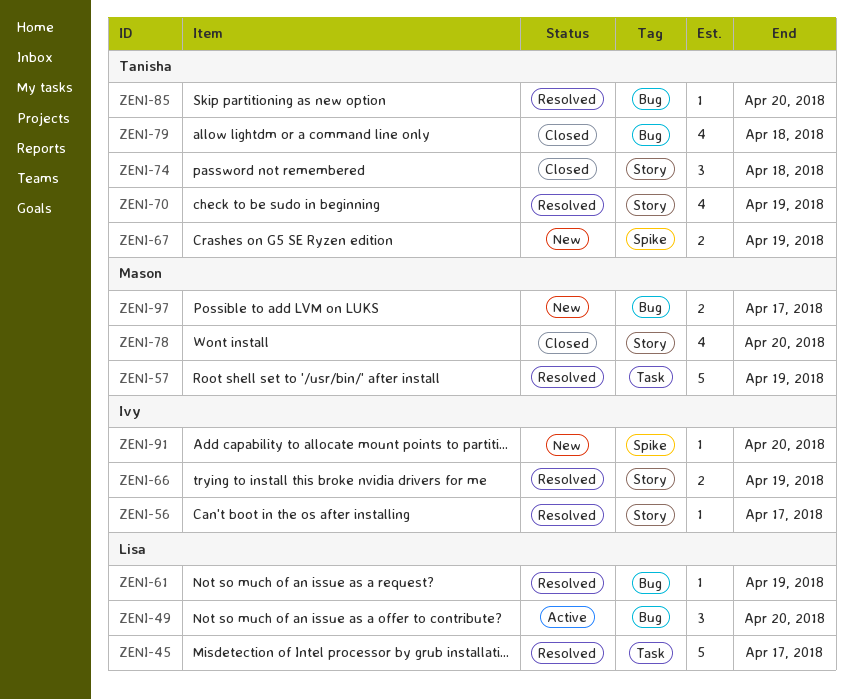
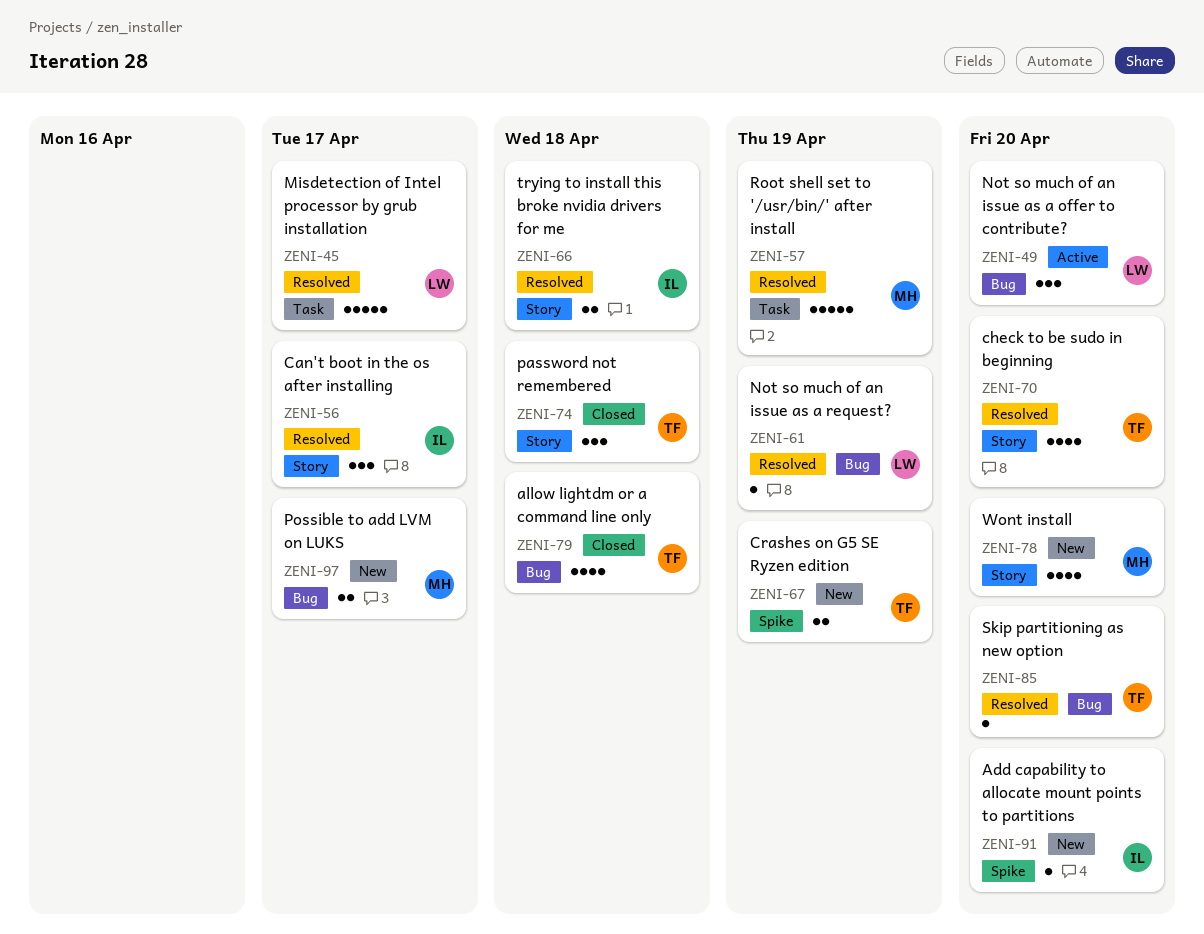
ZENI-56, estimate: 1 -> 3
ZENI-66, due: Apr 19 -> Apr 18
ZENI-70, due: Apr 19 -> Apr 20
ZENI-78, status: Closed -> New

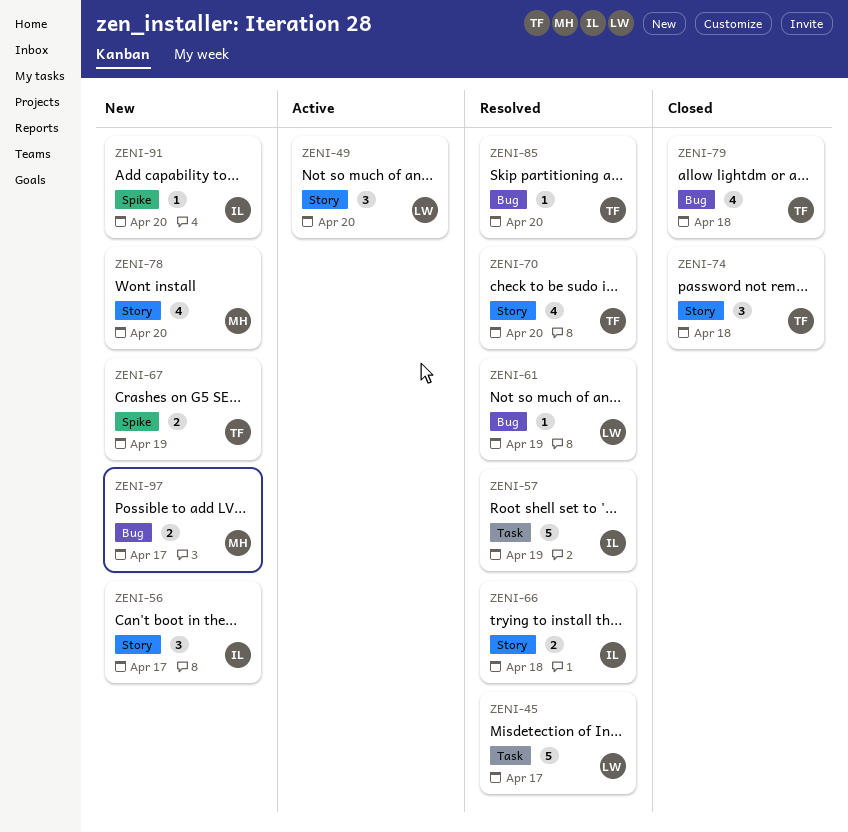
ZENI-49, label: Bug -> Story
ZENI-56, status: Resolved -> New
ZENI-57, owner: MH -> IL

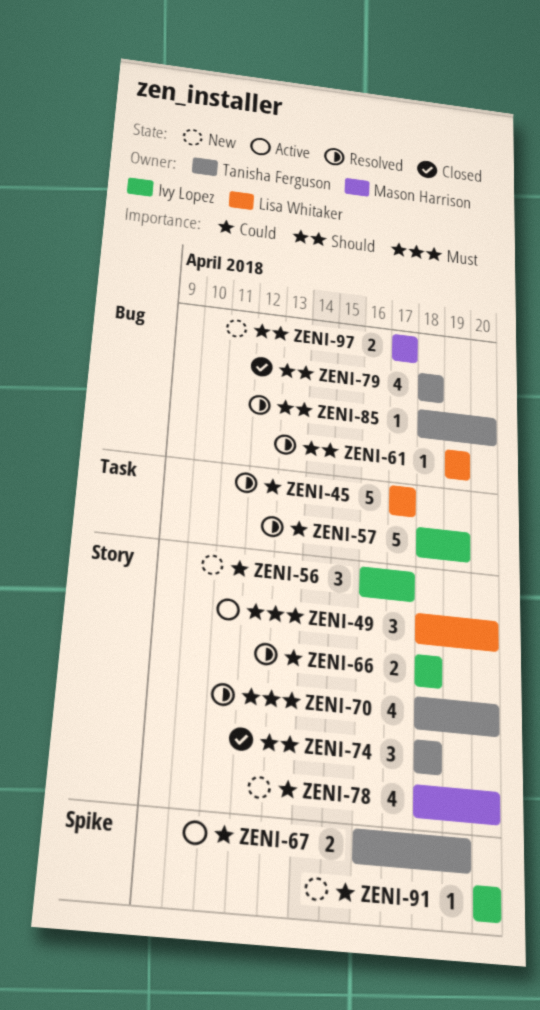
ZENI-67, status: New -> Active

